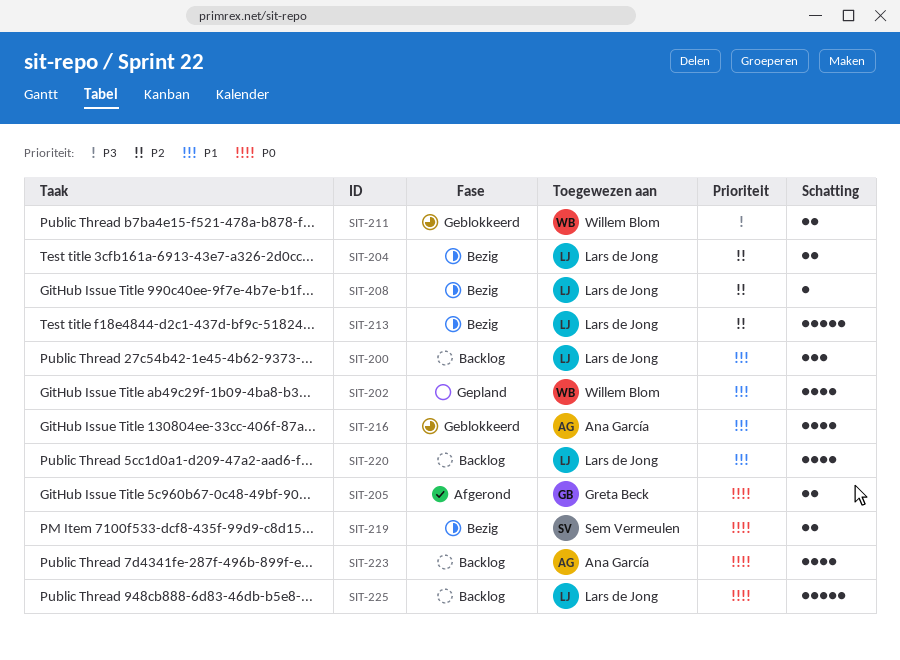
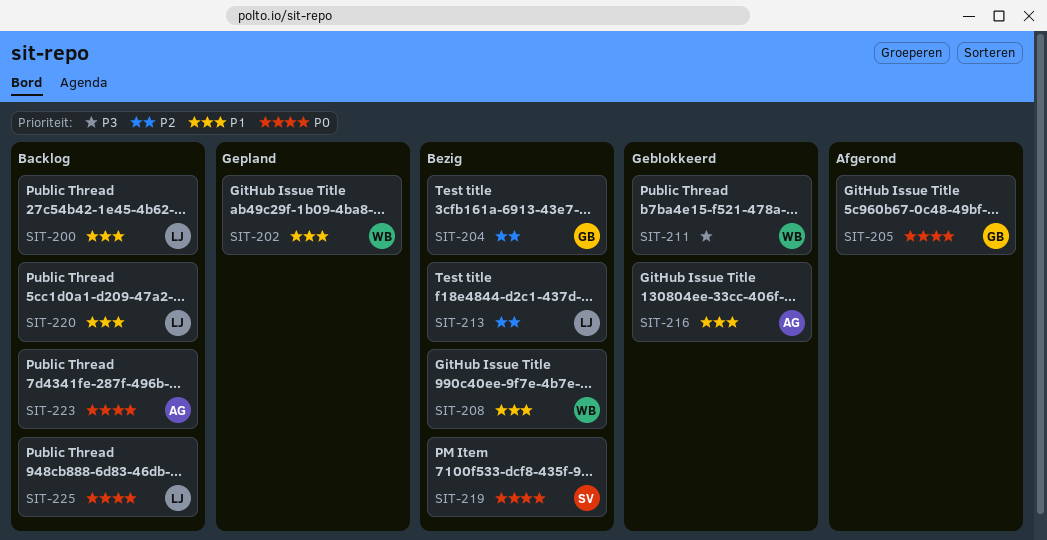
SIT-204, owner: Lars de Jong -> Greta Beck
SIT-208, owner: Lars de Jong -> Willem Blom
SIT-208, priority: P2 -> P1

